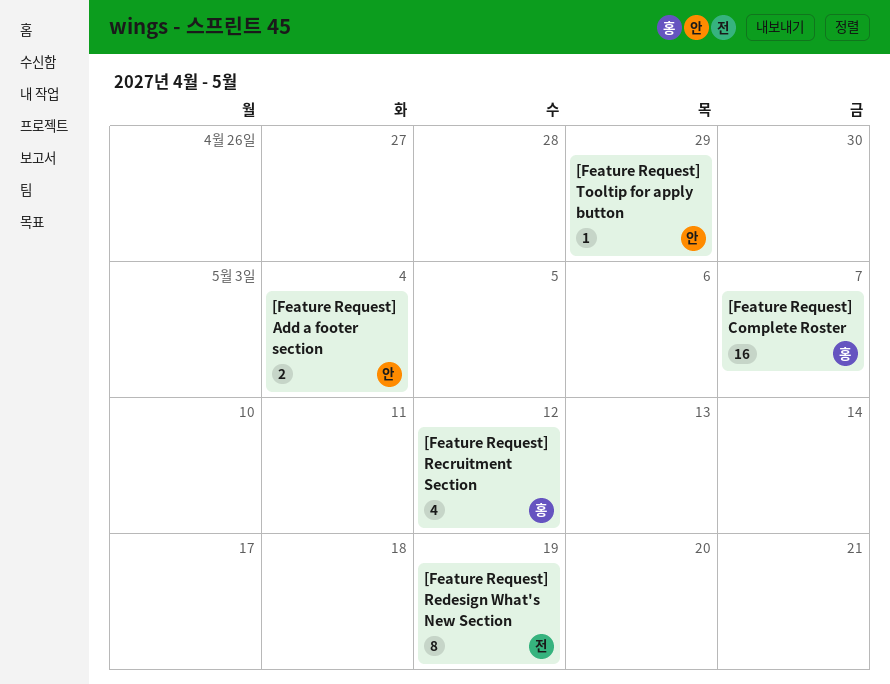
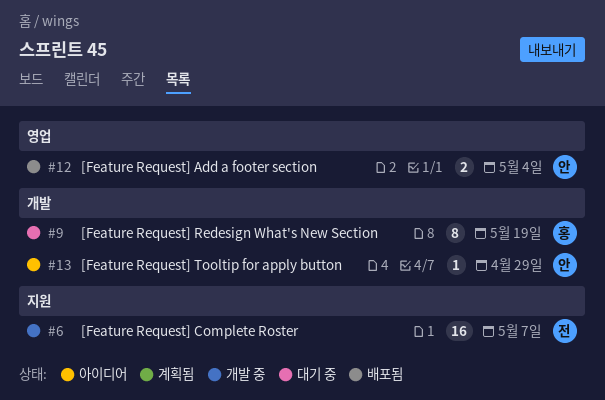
[Feature Request] Complete Roster, owner: 홍 -> 전
[Feature Request] Recruitment Section: present -> none
[Feature Request] Redesign What's New Section, owner: 전 -> 홍

